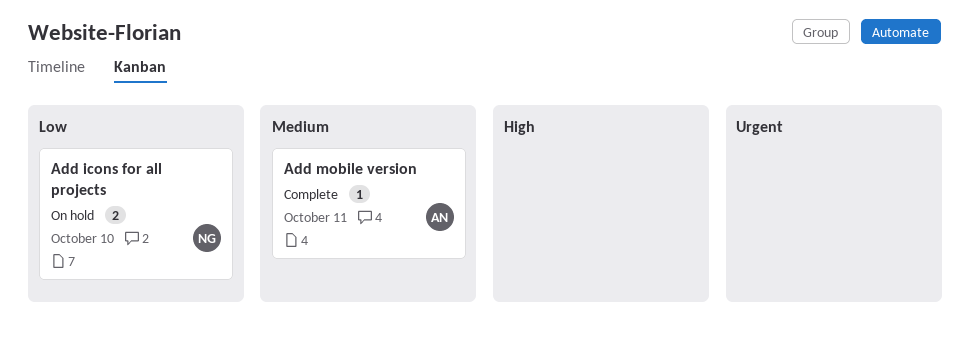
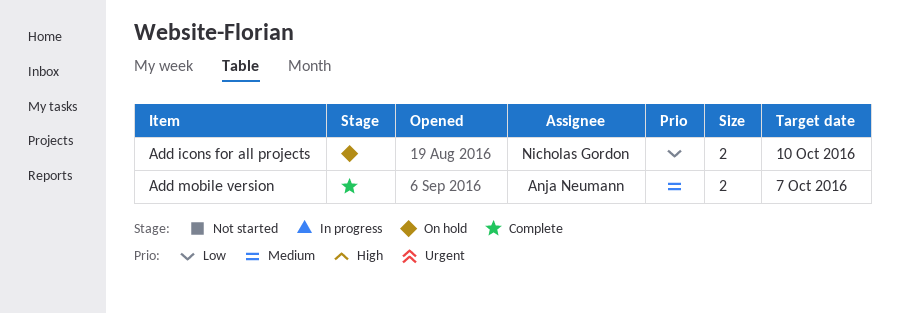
Add mobile version, estimate: 1 -> 2
Add mobile version, due: Oct 11 -> Oct 7

